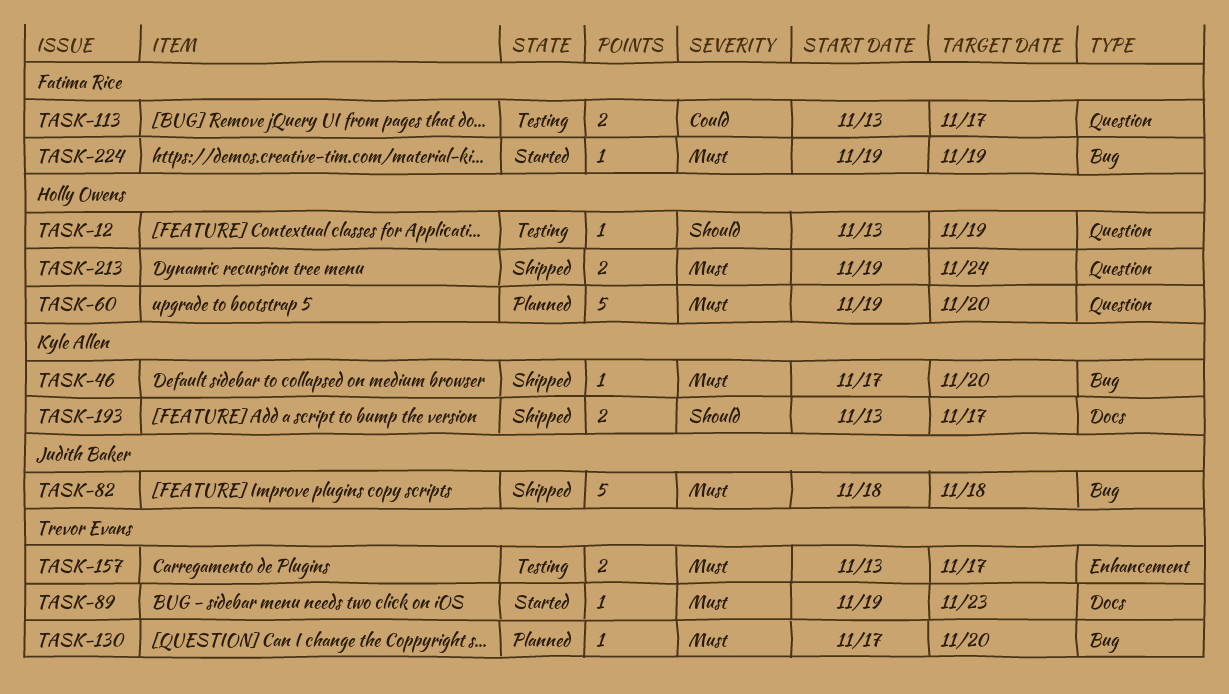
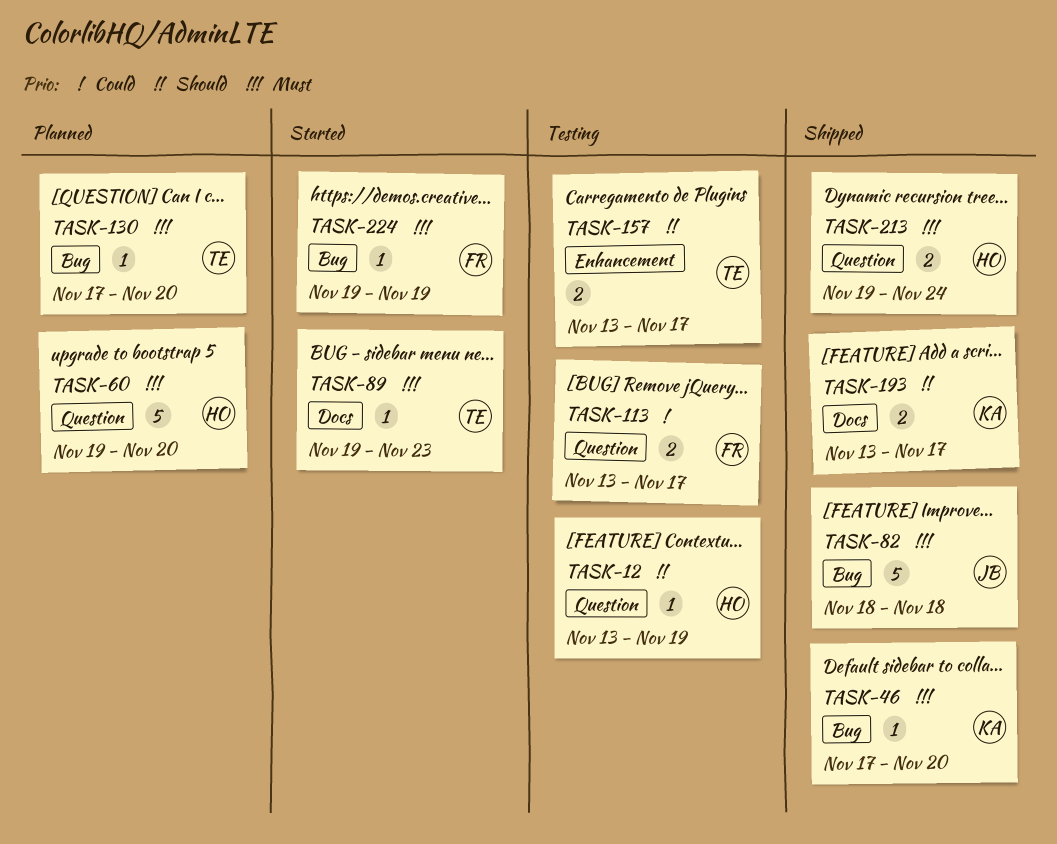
TASK-157, priority: Must -> Should

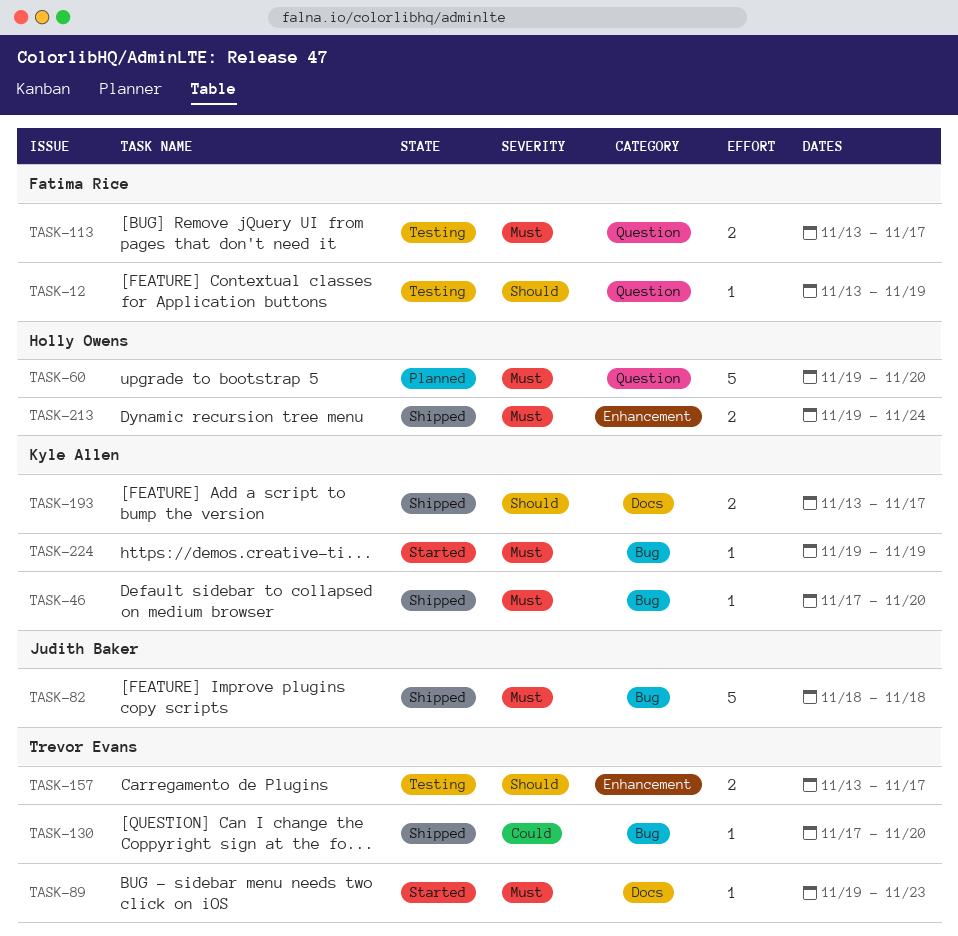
TASK-12, owner: Holly Owens -> Fatima Rice
TASK-113, priority: Could -> Must
TASK-130, status: Planned -> Shipped
TASK-130, priority: Must -> Could
TASK-213, label: Question -> Enhancement
TASK-224, owner: Fatima Rice -> Kyle Allen

